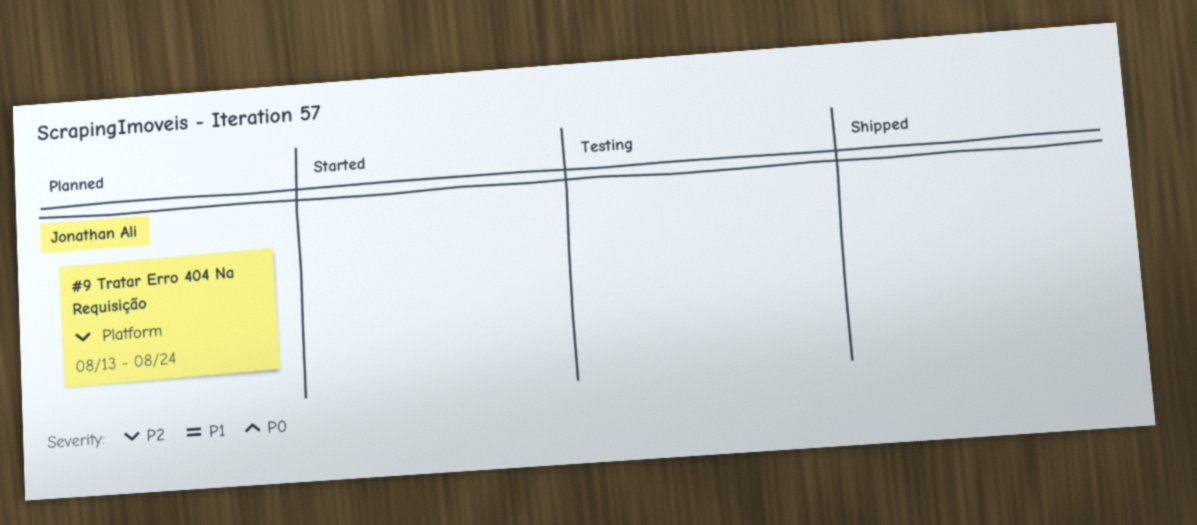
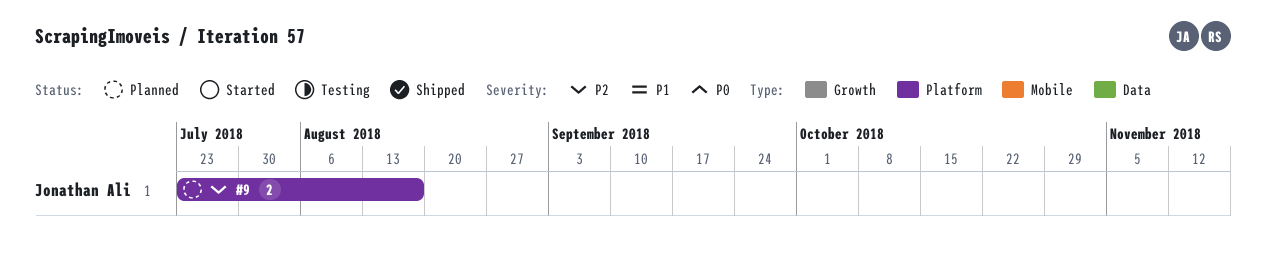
#9, start: Aug 13 -> Jul 23
#9, due: Aug 24 -> Aug 17

